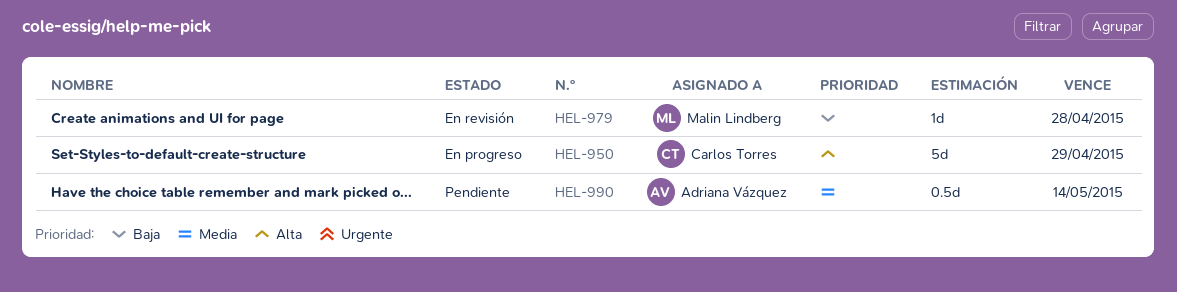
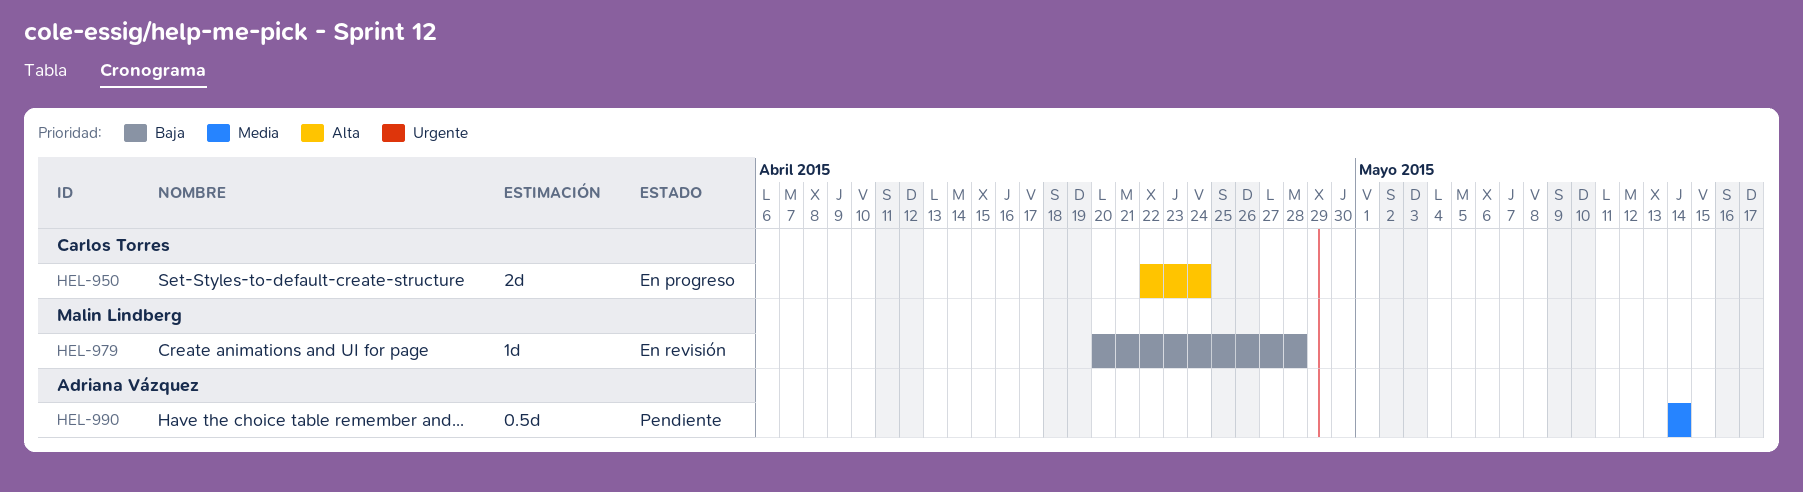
HEL-950, estimate: 5d -> 2d
HEL-950, due: Apr 29 -> Apr 24

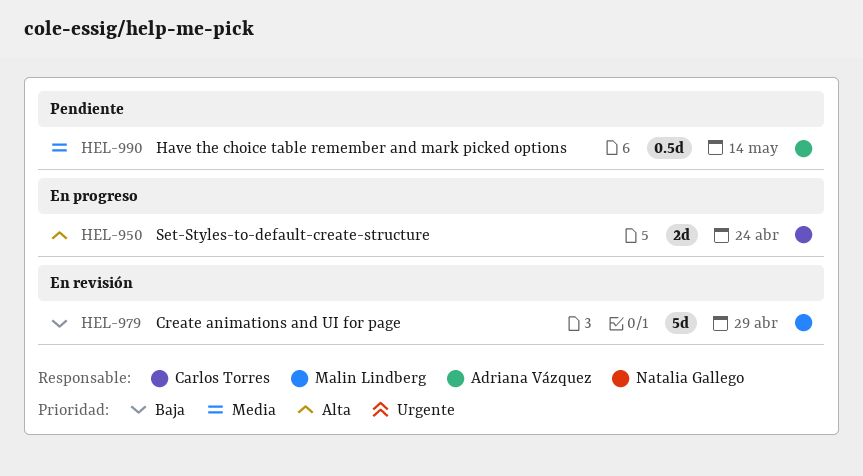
HEL-979, estimate: 1d -> 5d
HEL-979, due: Apr 28 -> Apr 29

